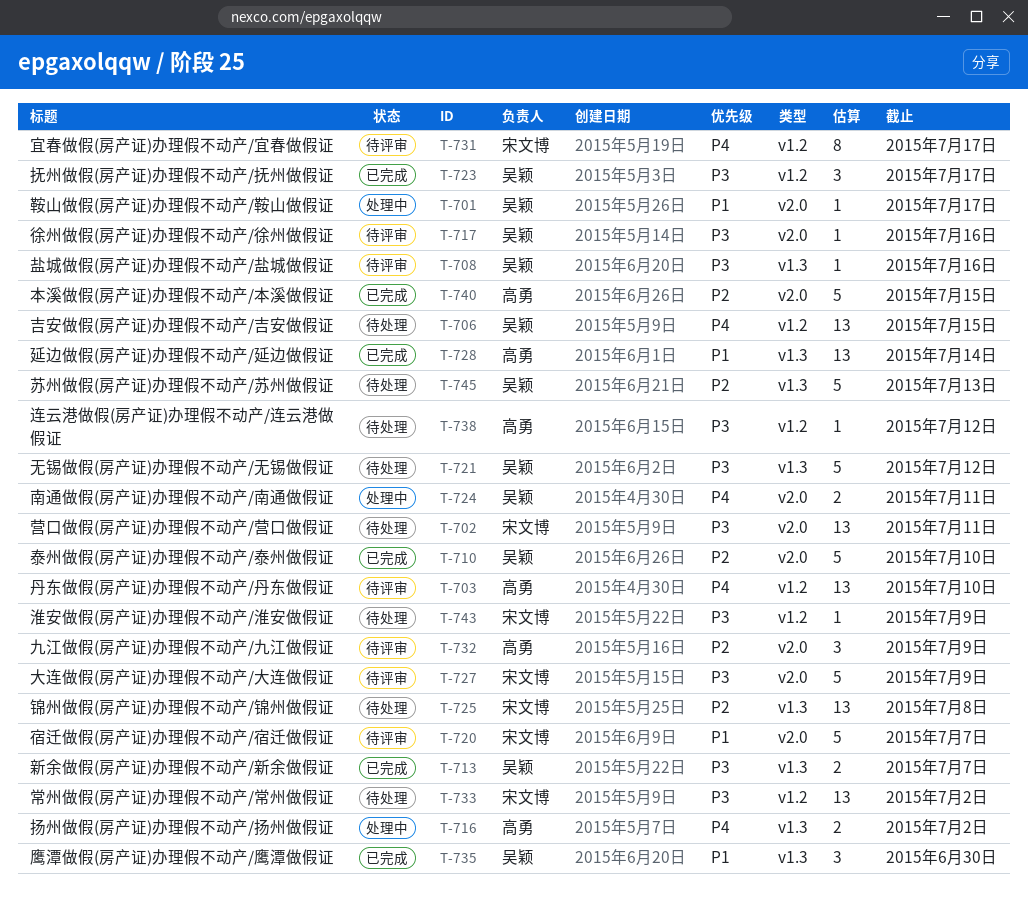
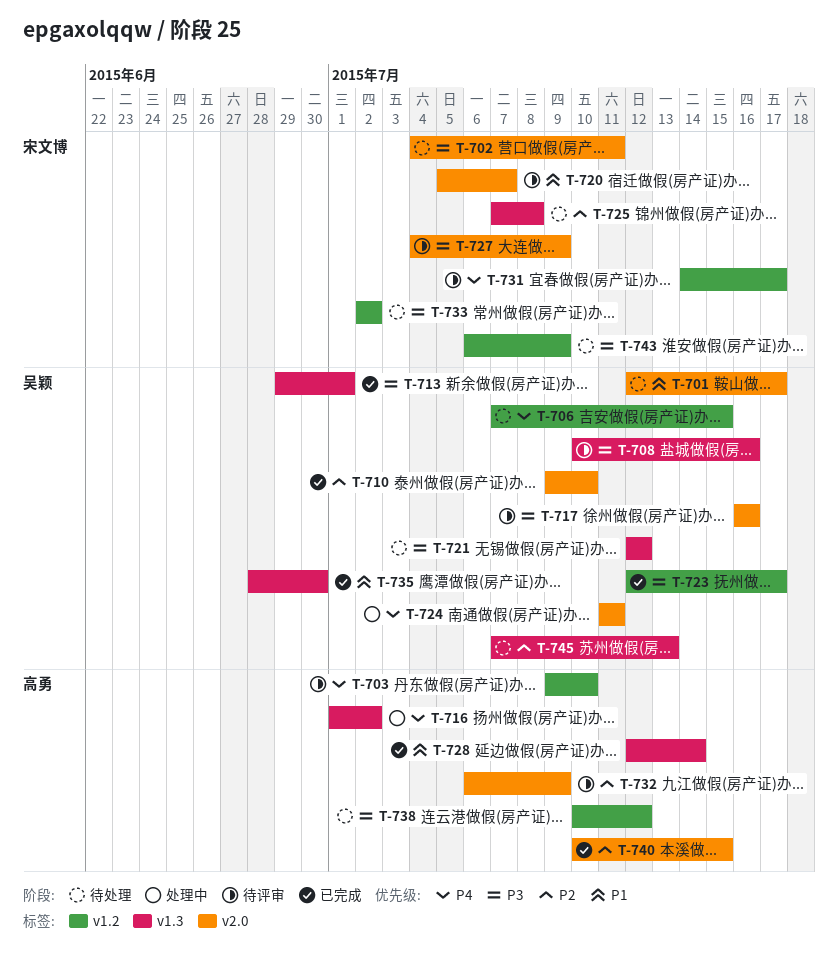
T-701, status: 处理中 -> 待处理
T-713, due: Jul 7 -> Jul 1

